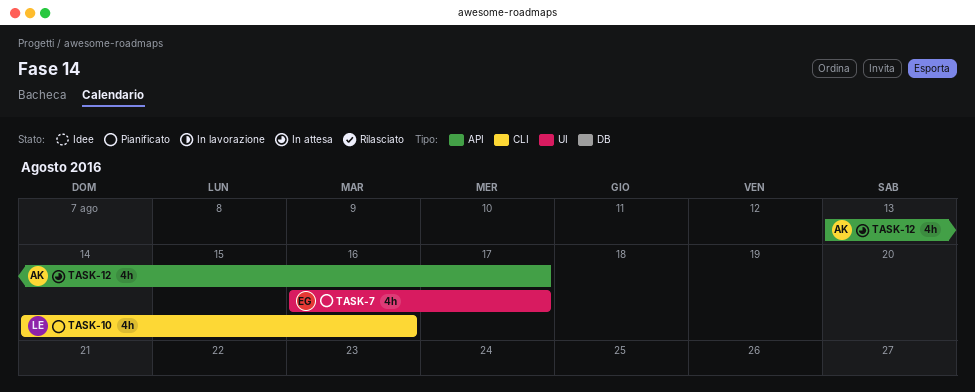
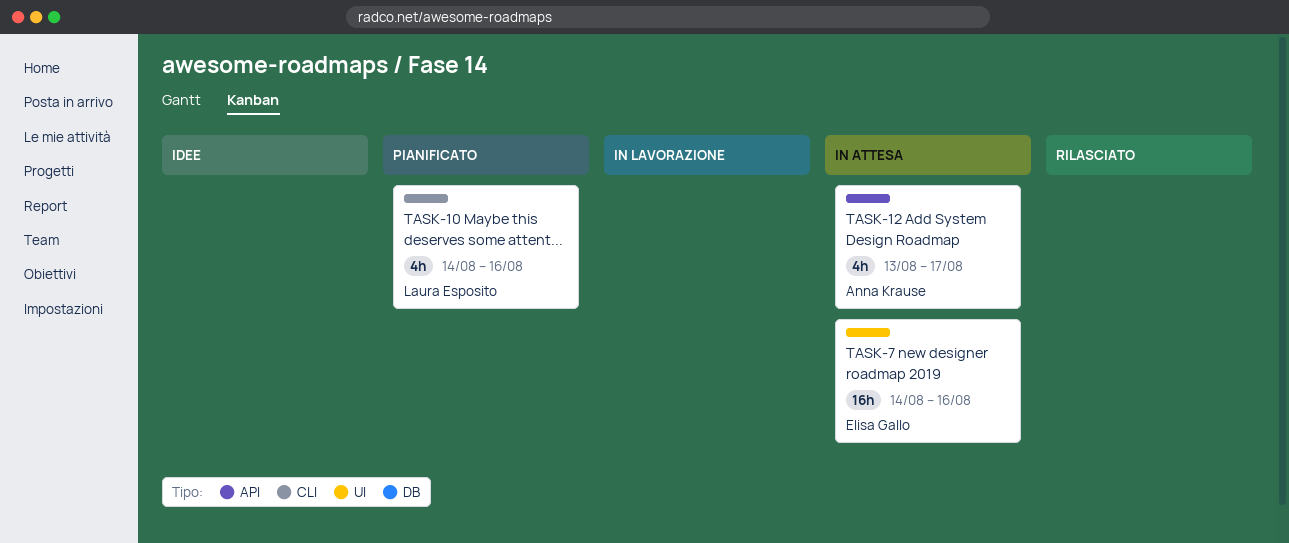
TASK-7, status: Pianificato -> In attesa
TASK-7, estimate: 4h -> 16h
TASK-7, start: Aug 16 -> Aug 14
TASK-7, due: Aug 17 -> Aug 16

